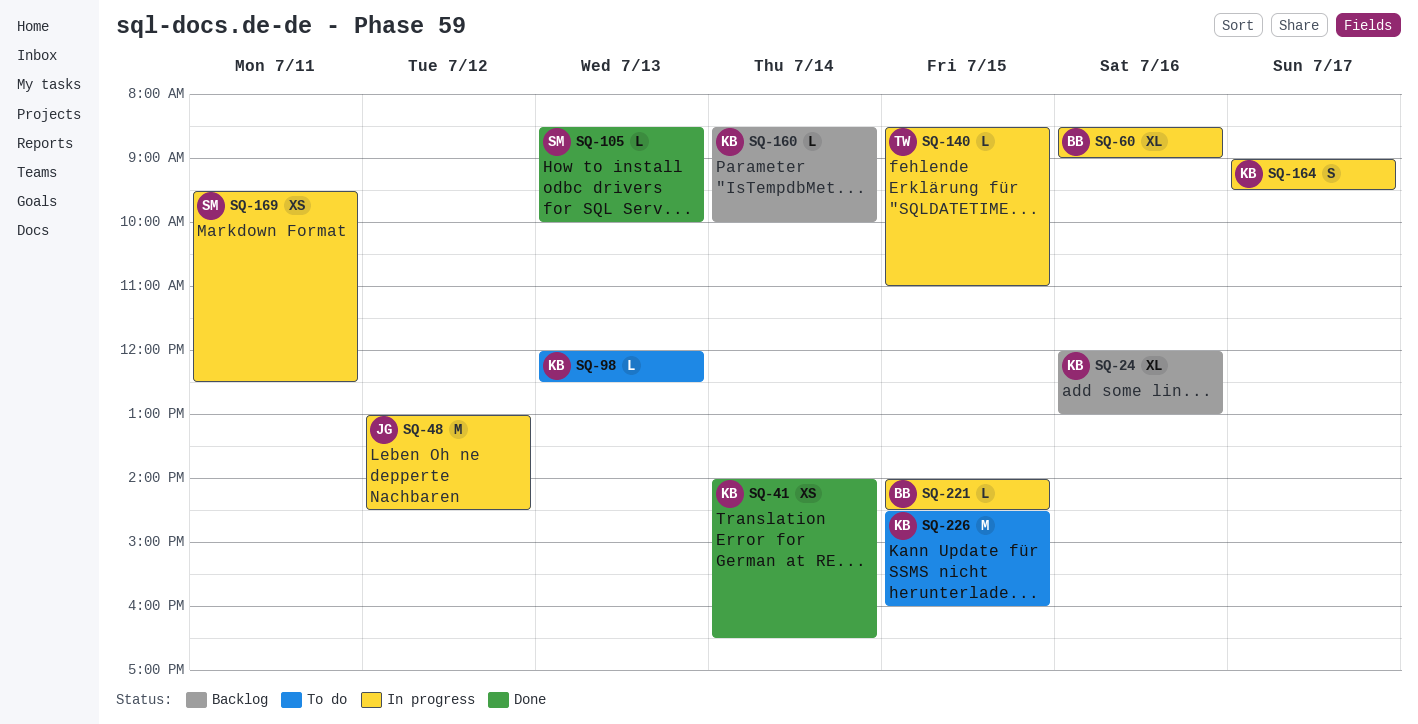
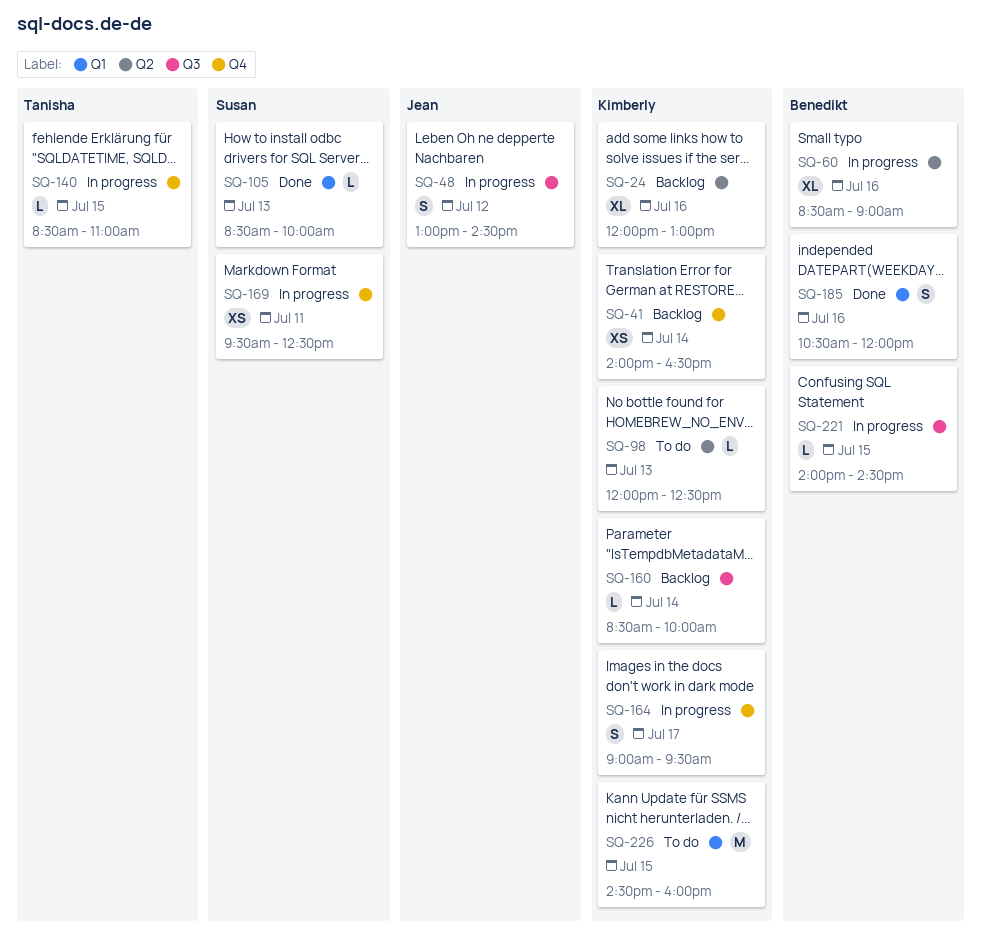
SQ-41, status: Done -> Backlog
SQ-48, estimate: M -> S
SQ-185: none -> present

